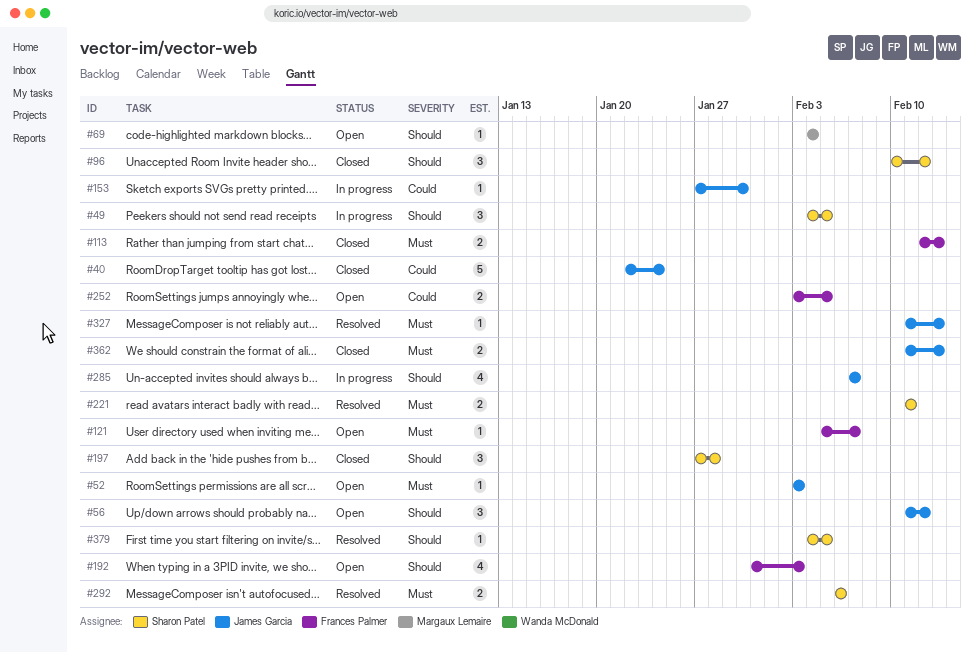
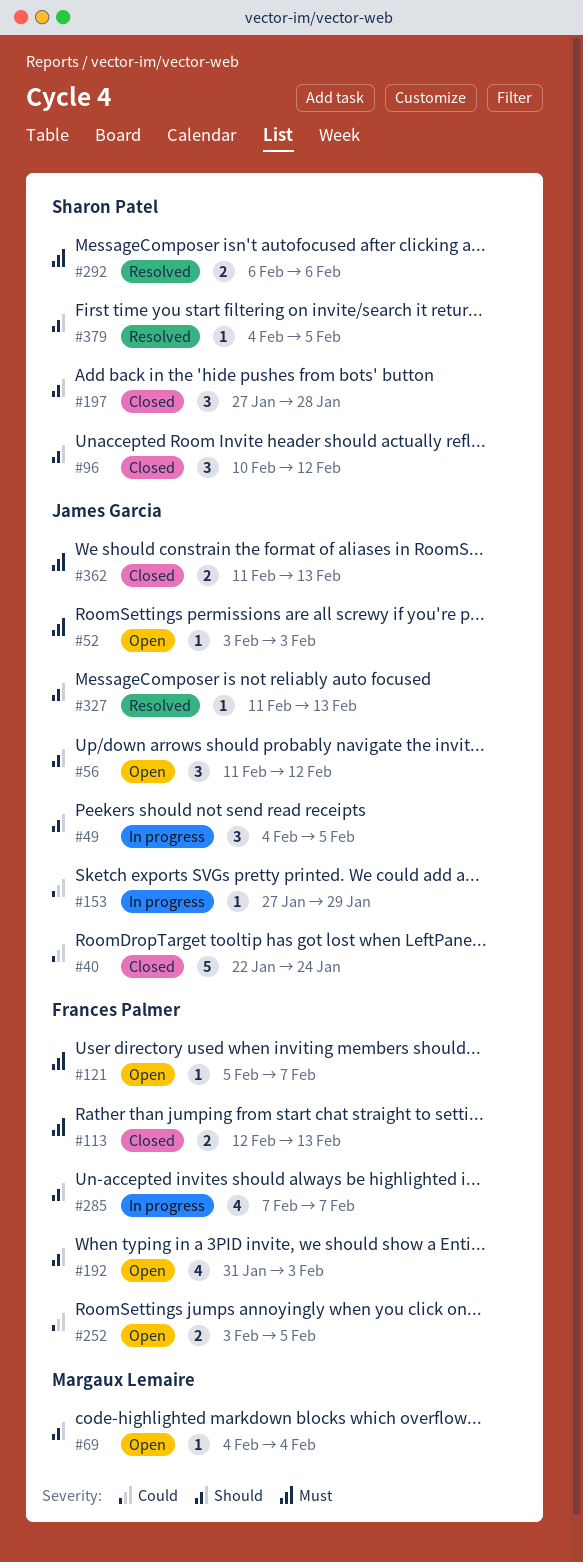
#49, owner: Sharon Patel -> James Garcia
#153, due: Jan 30 -> Jan 29
#221: present -> none
#285, owner: James Garcia -> Frances Palmer
#327, priority: Must -> Should

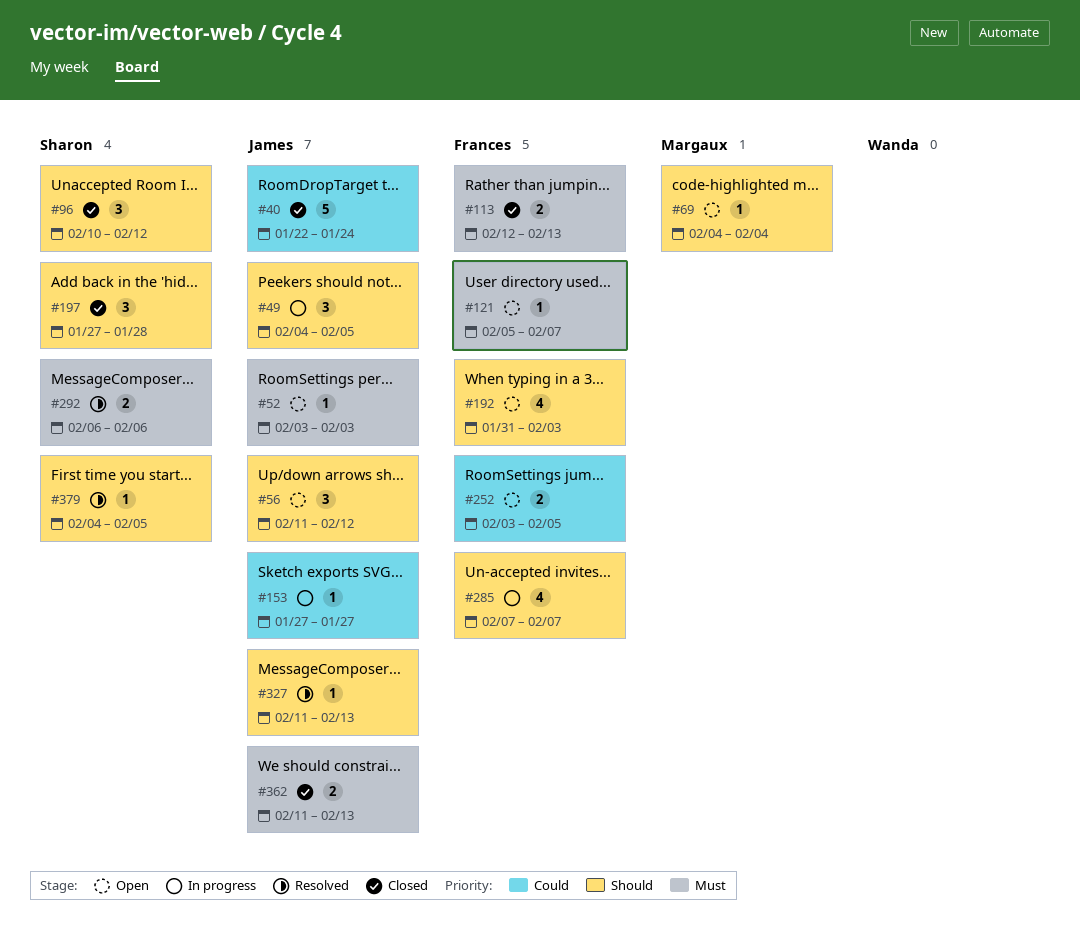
#153, due: Jan 29 -> Jan 27

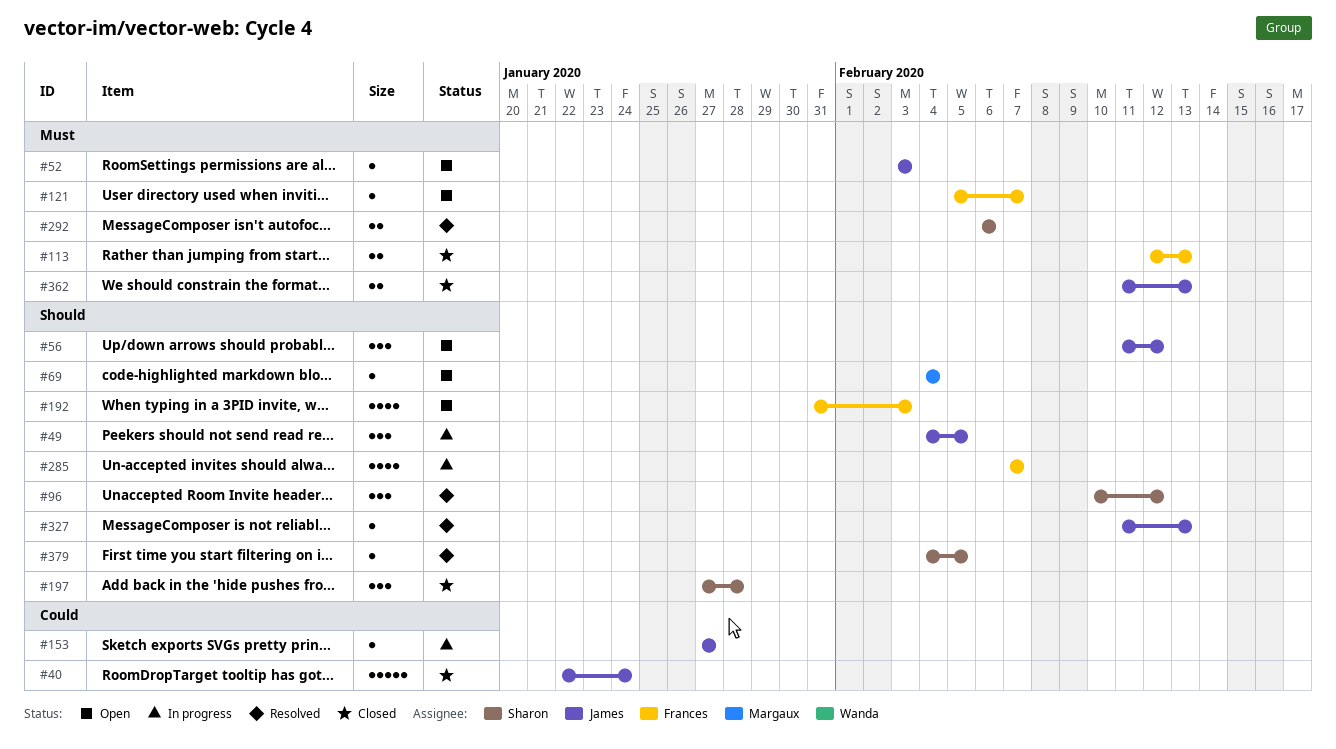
#96, status: Closed -> Resolved
#252: present -> none

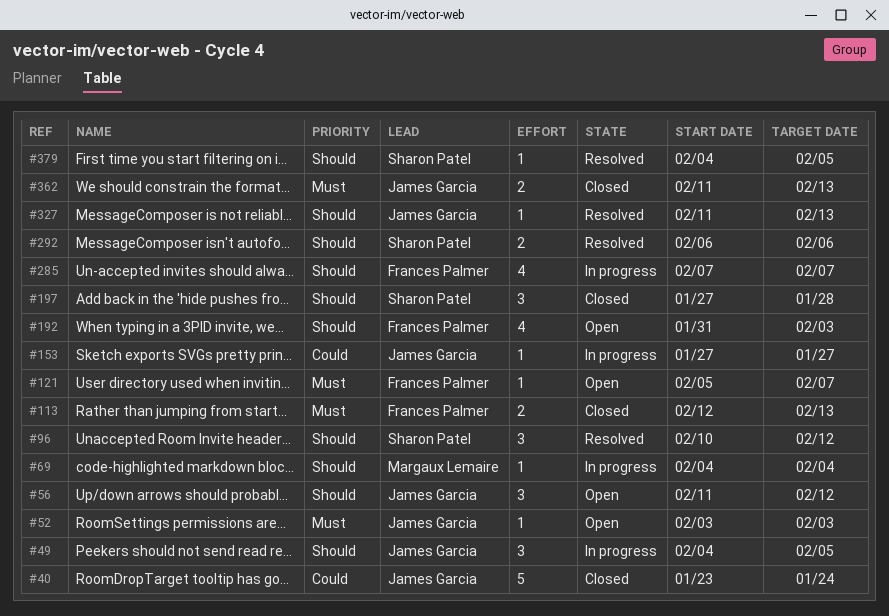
#40, start: Jan 22 -> Jan 23
#69, status: Open -> In progress
#292, priority: Must -> Should

